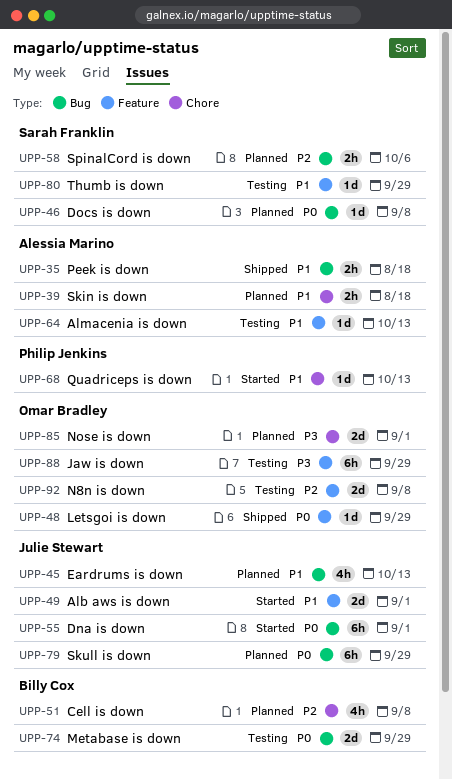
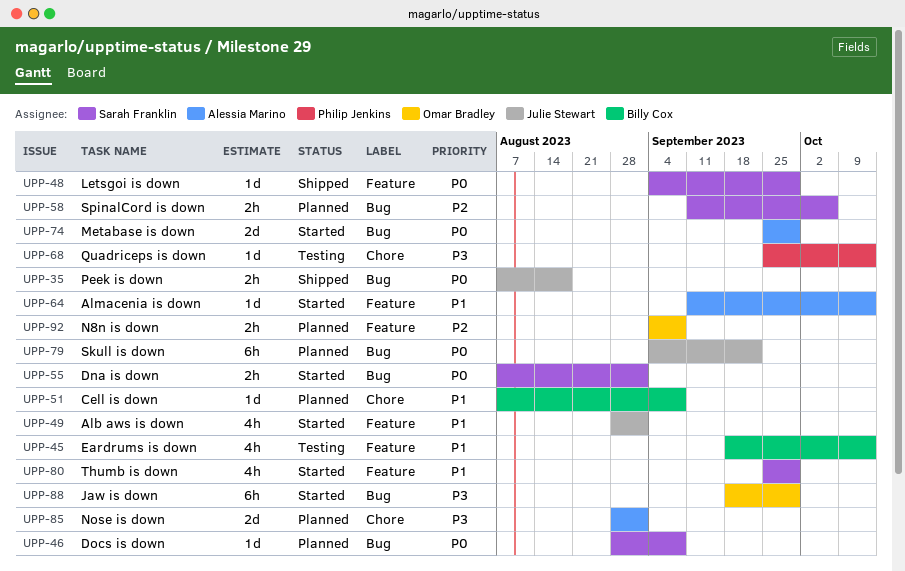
UPP-35, owner: Alessia Marino -> Julie Stewart
UPP-35, priority: P1 -> P0
UPP-39: present -> none
UPP-45, status: Planned -> Testing
UPP-45, owner: Julie Stewart -> Billy Cox
UPP-45, label: Bug -> Feature
UPP-48, owner: Omar Bradley -> Sarah Franklin
UPP-49, estimate: 2d -> 4h
UPP-51, priority: P2 -> P1
UPP-51, estimate: 4h -> 1d
UPP-55, owner: Julie Stewart -> Sarah Franklin
UPP-55, estimate: 6h -> 2h
UPP-64, status: Testing -> Started
UPP-68, status: Started -> Testing
UPP-68, priority: P1 -> P3
UPP-74, status: Testing -> Started
UPP-74, owner: Billy Cox -> Alessia Marino
UPP-79, due: Sep 29 -> Sep 22
UPP-80, status: Testing -> Started
UPP-80, estimate: 1d -> 4h
UPP-85, owner: Omar Bradley -> Alessia Marino
UPP-88, status: Testing -> Started
UPP-88, label: Feature -> Bug
UPP-92, status: Testing -> Planned
UPP-92, estimate: 2d -> 2h

